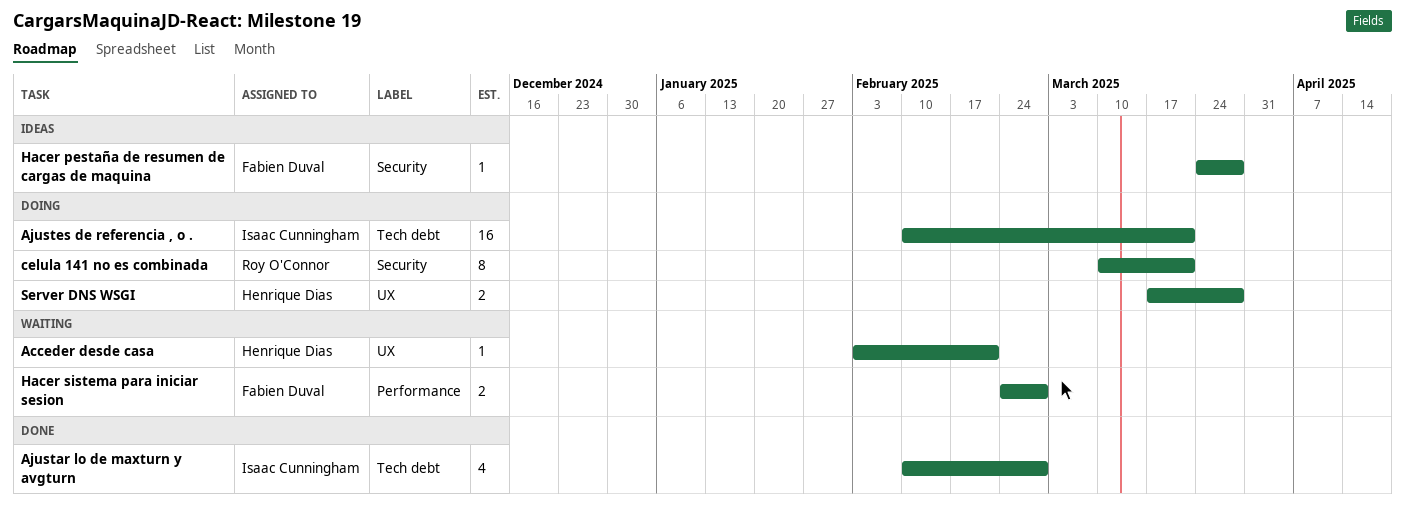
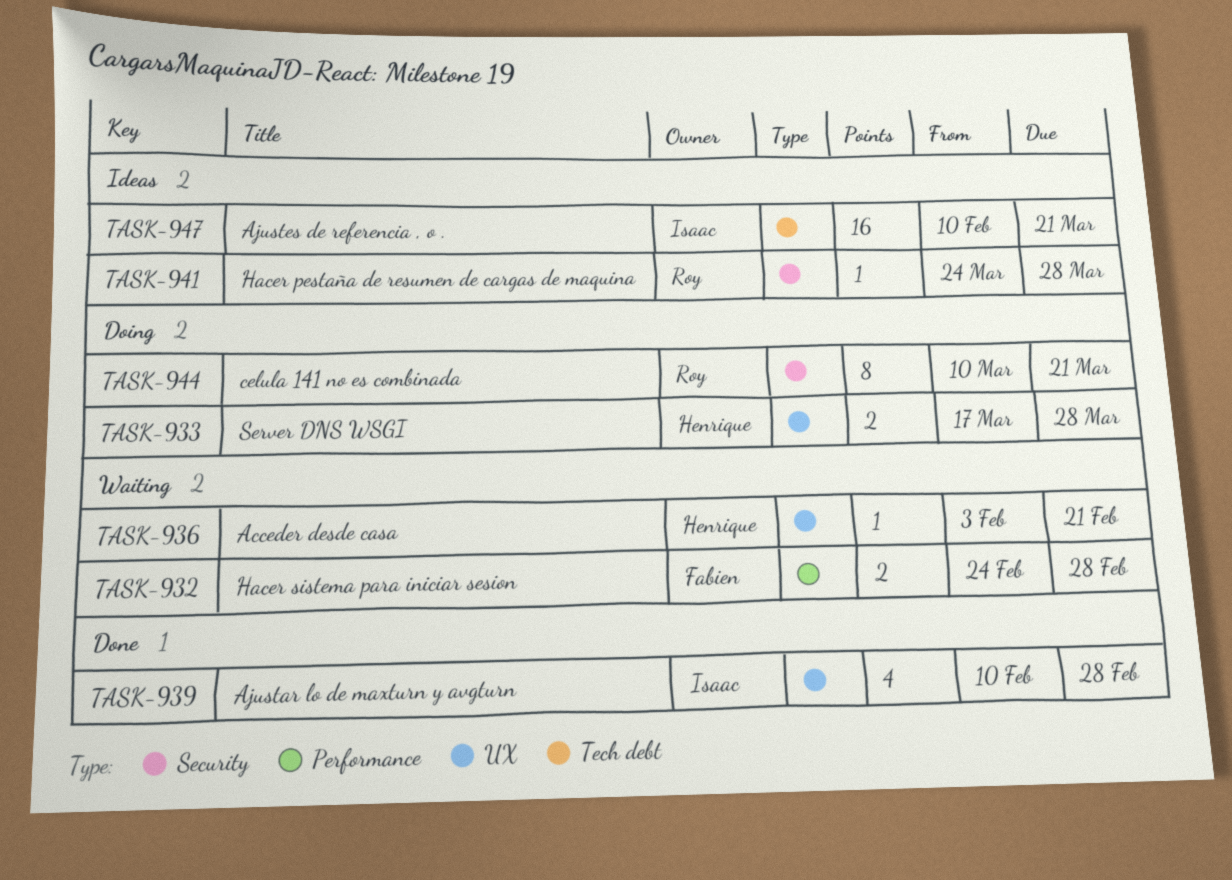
Ajustar lo de maxturn y avgturn, label: Tech debt -> UX
Ajustes de referencia , o ., status: Doing -> Ideas
Hacer pestaña de resumen de cargas de maquina, owner: Fabien Duval -> Roy O'Connor

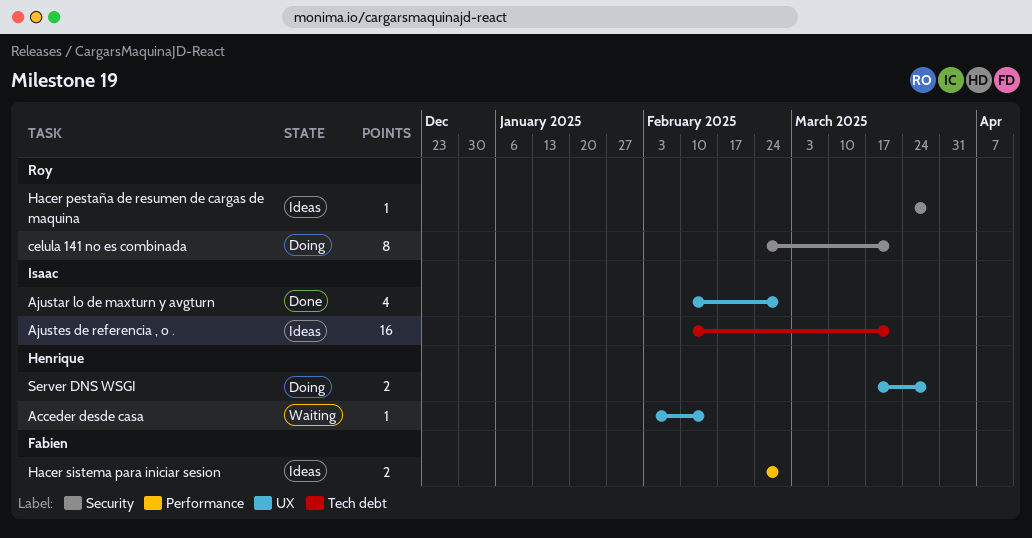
Acceder desde casa, due: Feb 21 -> Feb 14
celula 141 no es combinada, start: Mar 10 -> Feb 24
Hacer sistema para iniciar sesion, status: Waiting -> Ideas

